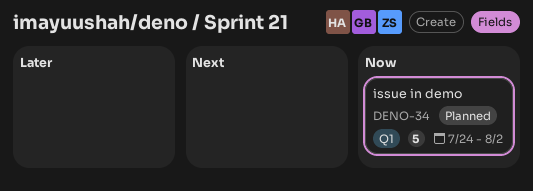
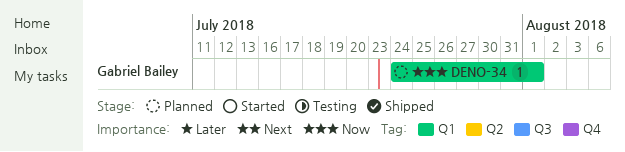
DENO-34, estimate: 5 -> 1
DENO-34, due: Aug 2 -> Aug 1

